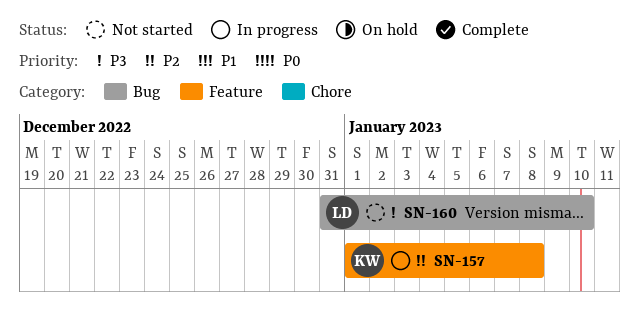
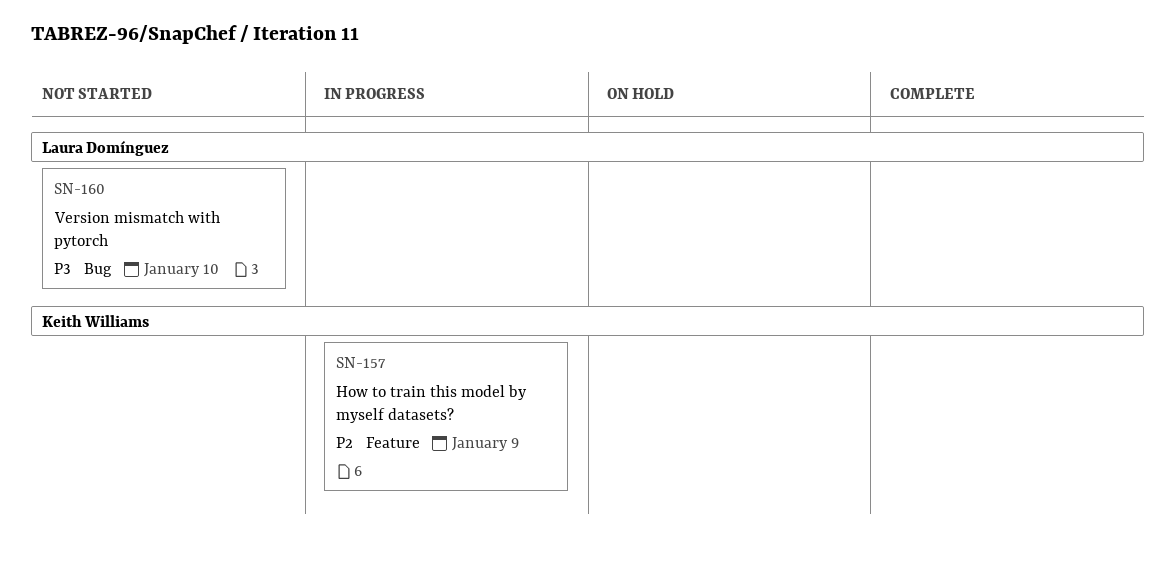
SN-157, due: Jan 8 -> Jan 9

